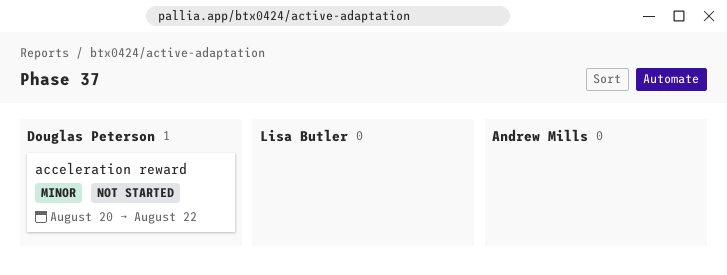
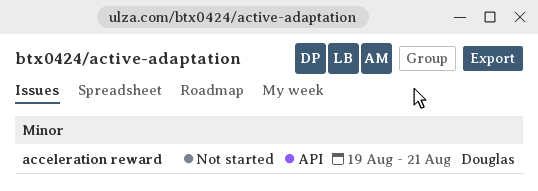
acceleration reward, start: Aug 20 -> Aug 19
acceleration reward, due: Aug 22 -> Aug 21

